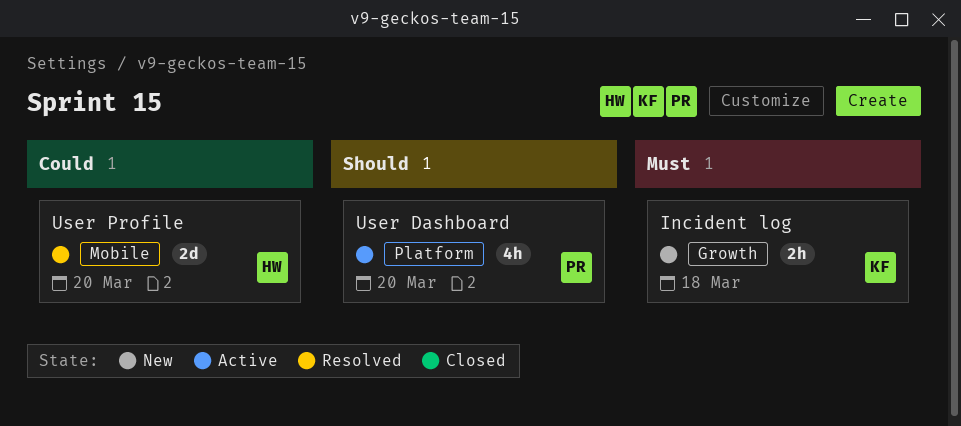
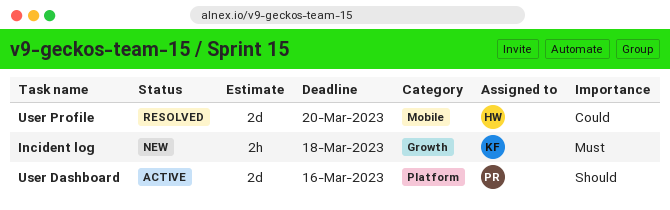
User Dashboard, estimate: 4h -> 2d
User Dashboard, due: Mar 20 -> Mar 16

